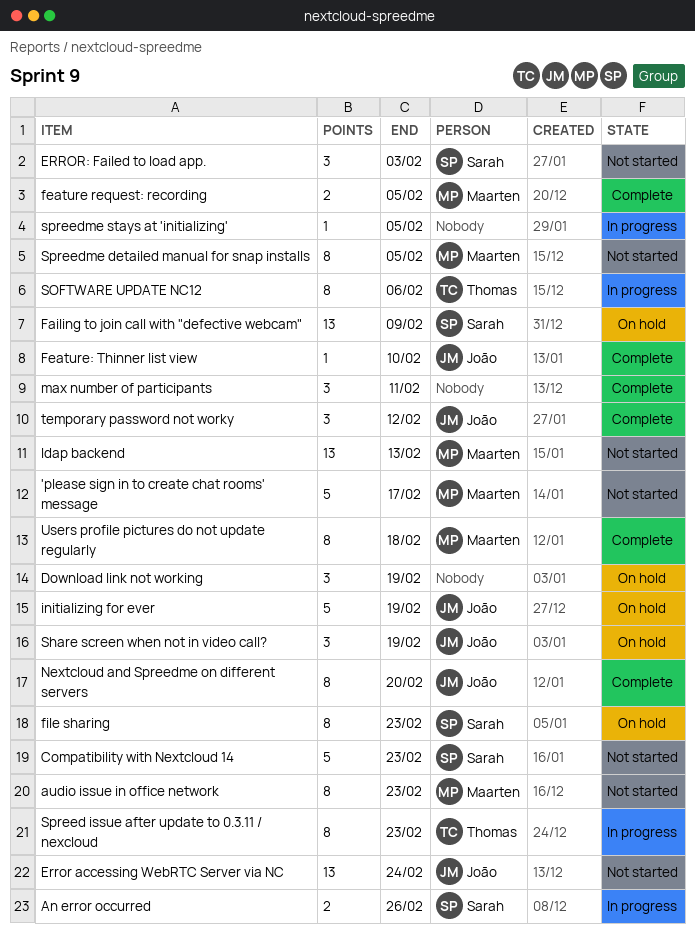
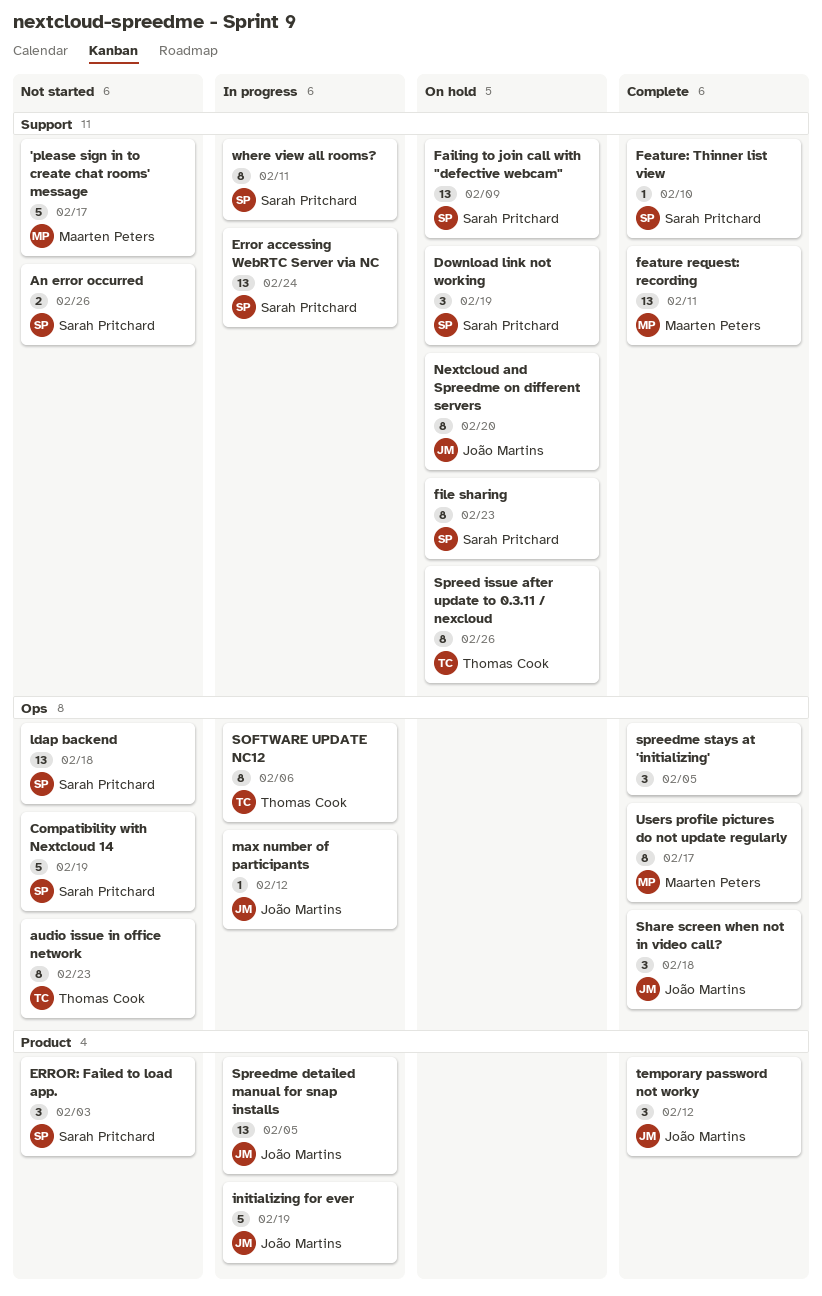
An error occurred, status: In progress -> Not started
audio issue in office network, owner: Maarten Peters -> Thomas Cook
Compatibility with Nextcloud 14, due: Feb 23 -> Feb 19
Download link not working, owner: none -> Sarah Pritchard
Error accessing WebRTC Server via NC, status: Not started -> In progress
Error accessing WebRTC Server via NC, owner: João Martins -> Sarah Pritchard
feature request: recording, estimate: 2 -> 13
feature request: recording, due: Feb 5 -> Feb 11
Feature: Thinner list view, owner: João Martins -> Sarah Pritchard
initializing for ever, status: On hold -> In progress
ldap backend, owner: Maarten Peters -> Sarah Pritchard
ldap backend, due: Feb 13 -> Feb 18
max number of participants, status: Complete -> In progress
max number of participants, owner: none -> João Martins
max number of participants, estimate: 3 -> 1
max number of participants, due: Feb 11 -> Feb 12
Nextcloud and Spreedme on different servers, status: Complete -> On hold
Share screen when not in video call?, status: On hold -> Complete
Share screen when not in video call?, due: Feb 19 -> Feb 18
Spreed issue after update to 0.3.11 / nexcloud, status: In progress -> On hold
Spreed issue after update to 0.3.11 / nexcloud, due: Feb 23 -> Feb 26
Spreedme detailed manual for snap installs, status: Not started -> In progress
Spreedme detailed manual for snap installs, owner: Maarten Peters -> João Martins
Spreedme detailed manual for snap installs, estimate: 8 -> 13
spreedme stays at 'initializing', status: In progress -> Complete
spreedme stays at 'initializing', estimate: 1 -> 3
Users profile pictures do not update regularly, due: Feb 18 -> Feb 17
where view all rooms?: none -> present

